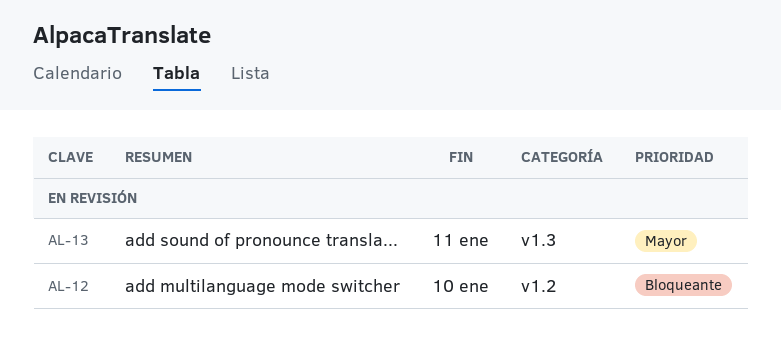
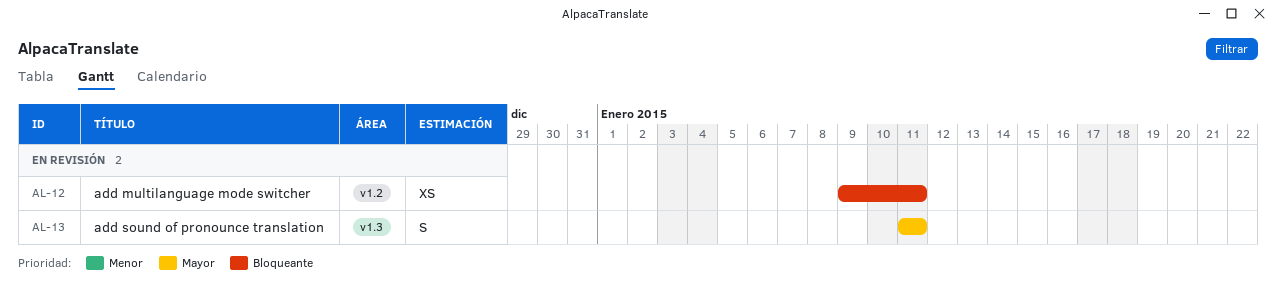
AL-12, due: Jan 10 -> Jan 11

